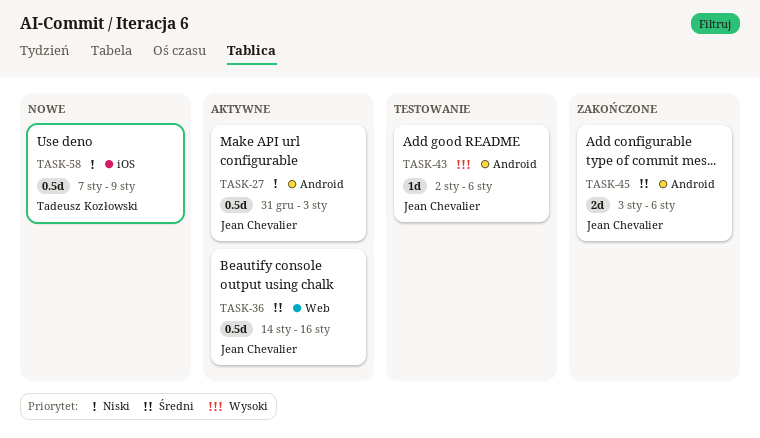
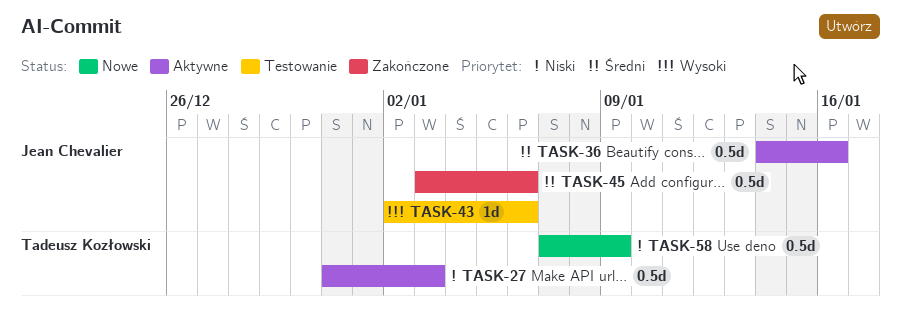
TASK-27, owner: Jean Chevalier -> Tadeusz Kozłowski
TASK-45, estimate: 2d -> 0.5d

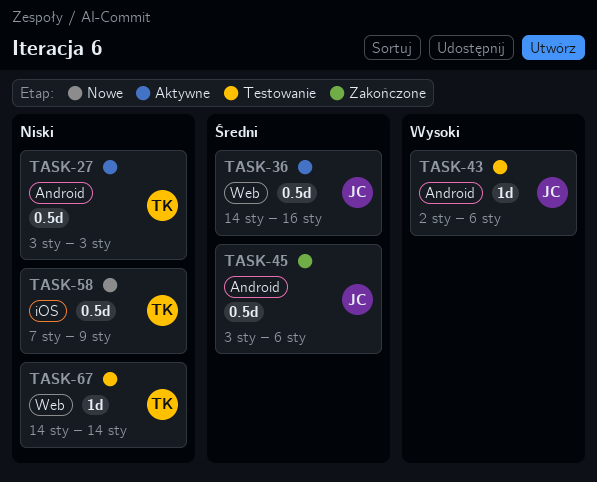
TASK-27, start: Dec 31 -> Jan 3
TASK-67: none -> present

